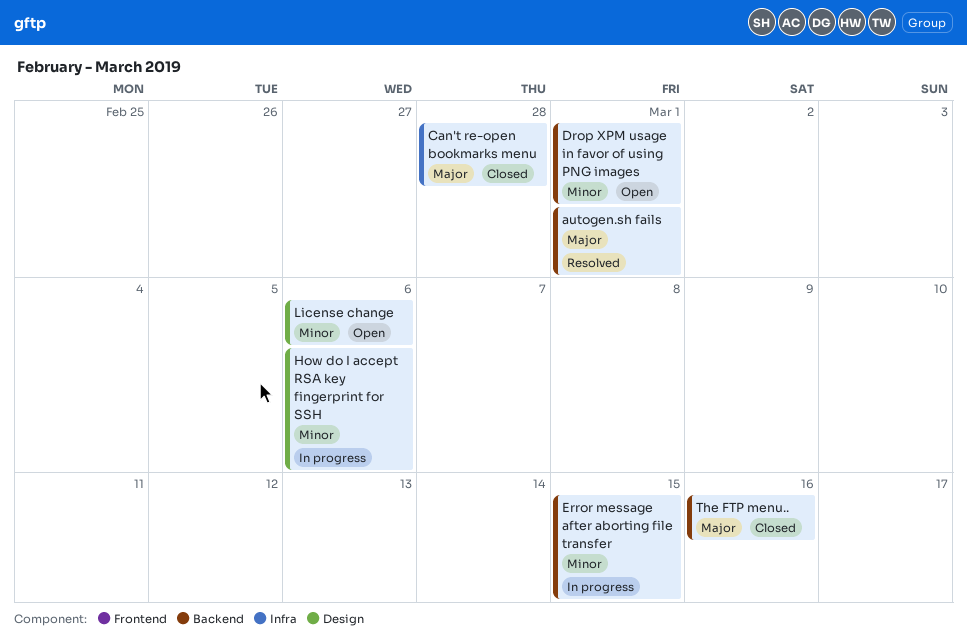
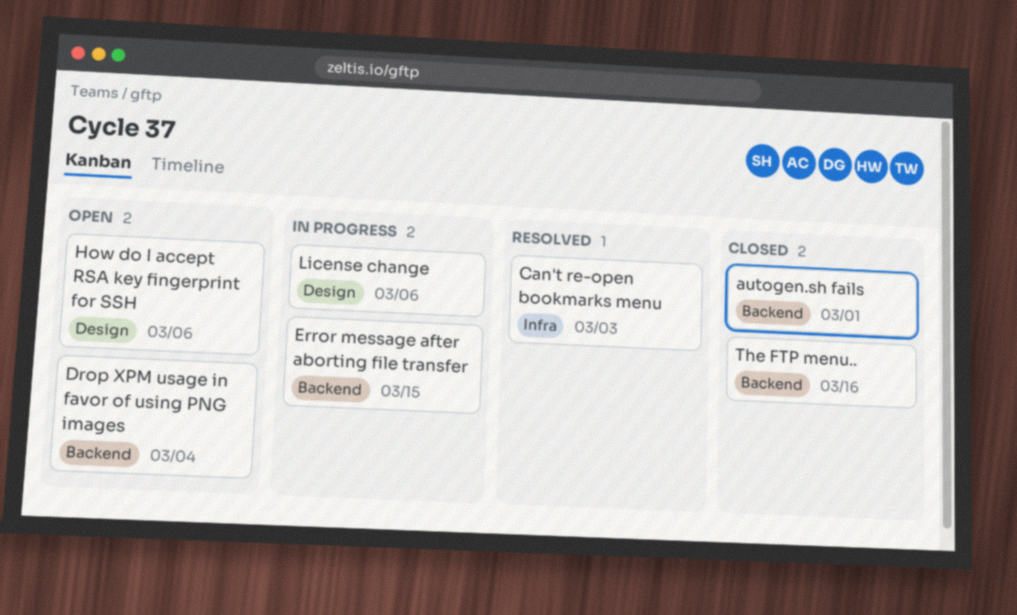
autogen.sh fails, status: Resolved -> Closed
Can't re-open bookmarks menu, status: Closed -> Resolved
Can't re-open bookmarks menu, due: Feb 28 -> Mar 3
Drop XPM usage in favor of using PNG images, due: Mar 1 -> Mar 4
How do I accept RSA key fingerprint for SSH, status: In progress -> Open
License change, status: Open -> In progress

